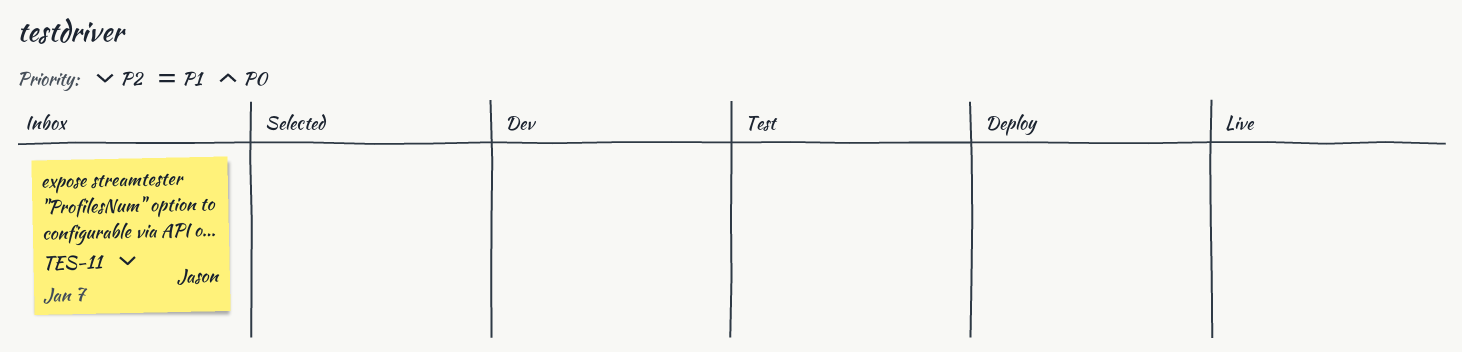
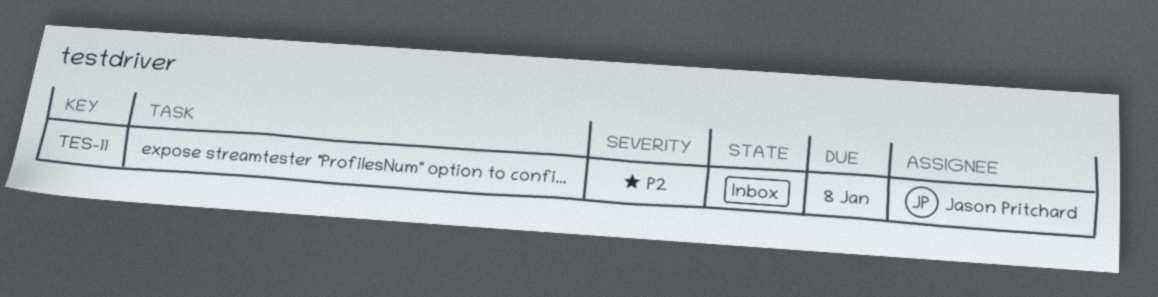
TES-11, due: Jan 7 -> Jan 8

